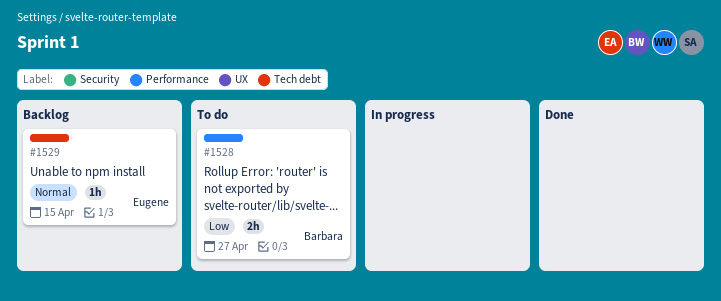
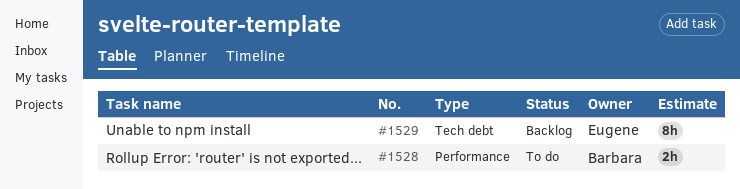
#1529, estimate: 1h -> 8h

